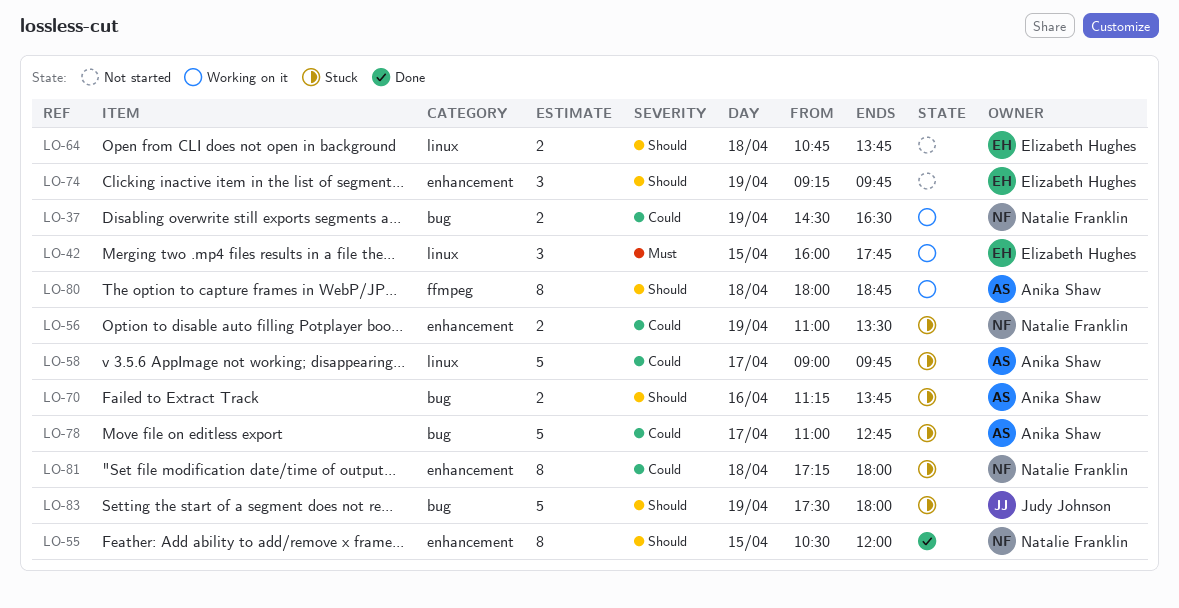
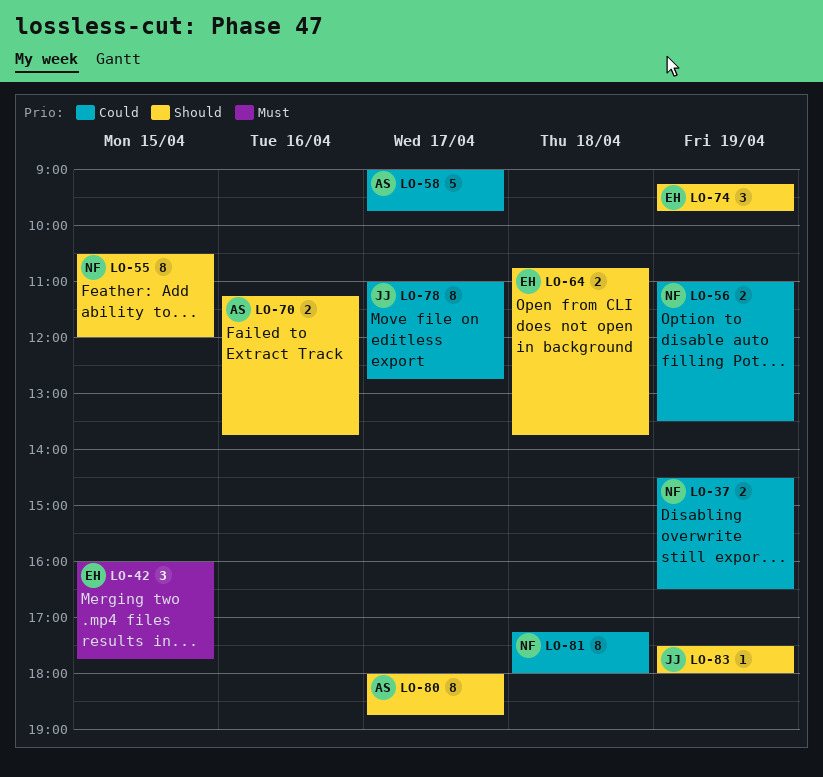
LO-78, owner: Anika Shaw -> Judy Johnson
LO-78, estimate: 5 -> 8
LO-80, day: Apr 18 -> Apr 17
LO-83, estimate: 5 -> 1

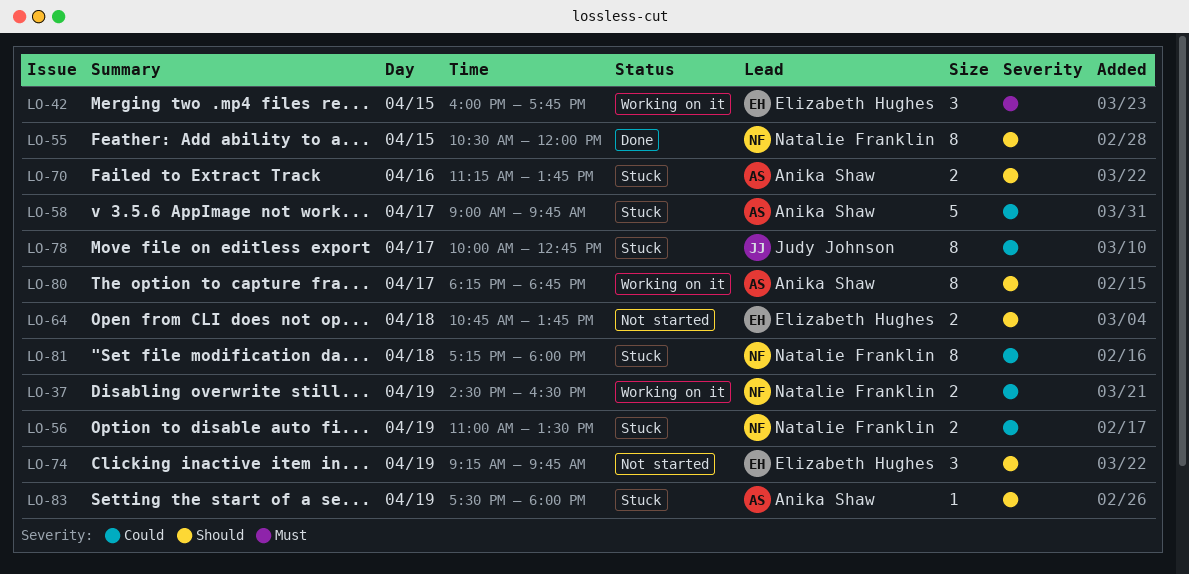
LO-78, begins: 11:00 -> 10:00
LO-80, begins: 18:00 -> 18:15
LO-83, owner: Judy Johnson -> Anika Shaw

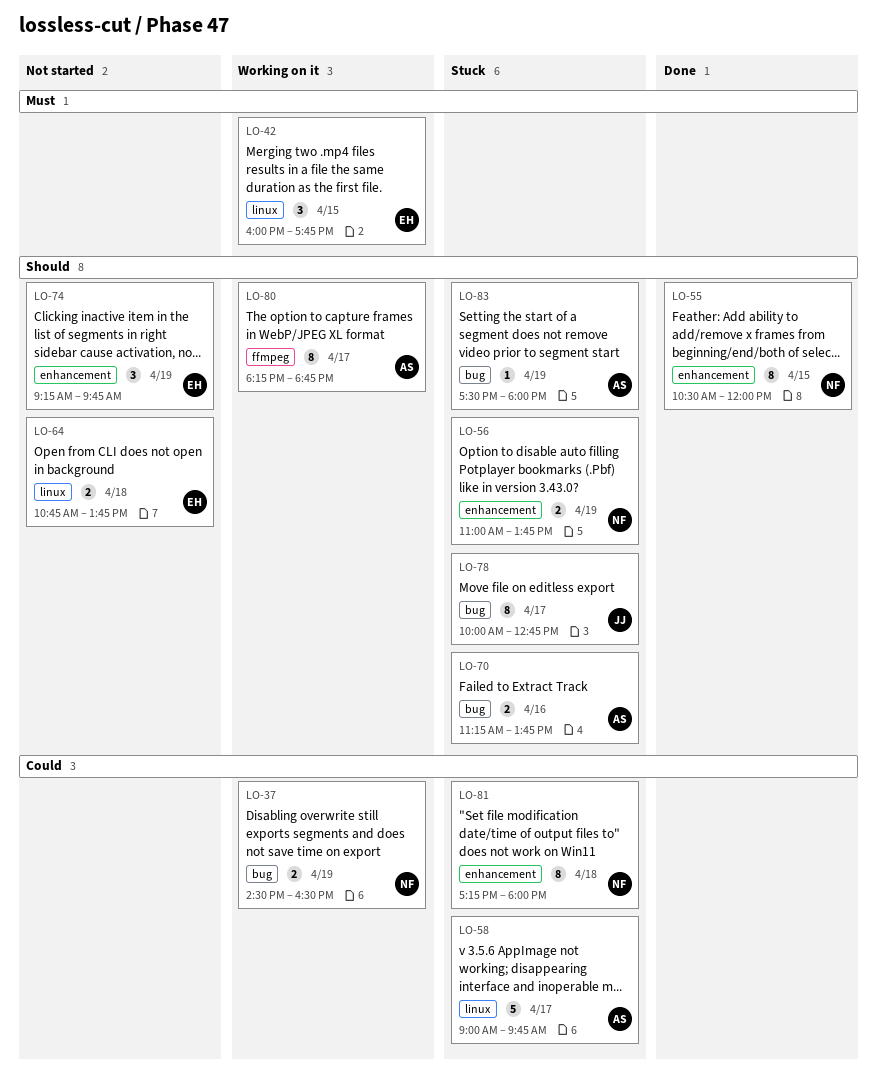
LO-56, priority: Could -> Should
LO-56, ends: 13:30 -> 13:45
LO-78, priority: Could -> Should

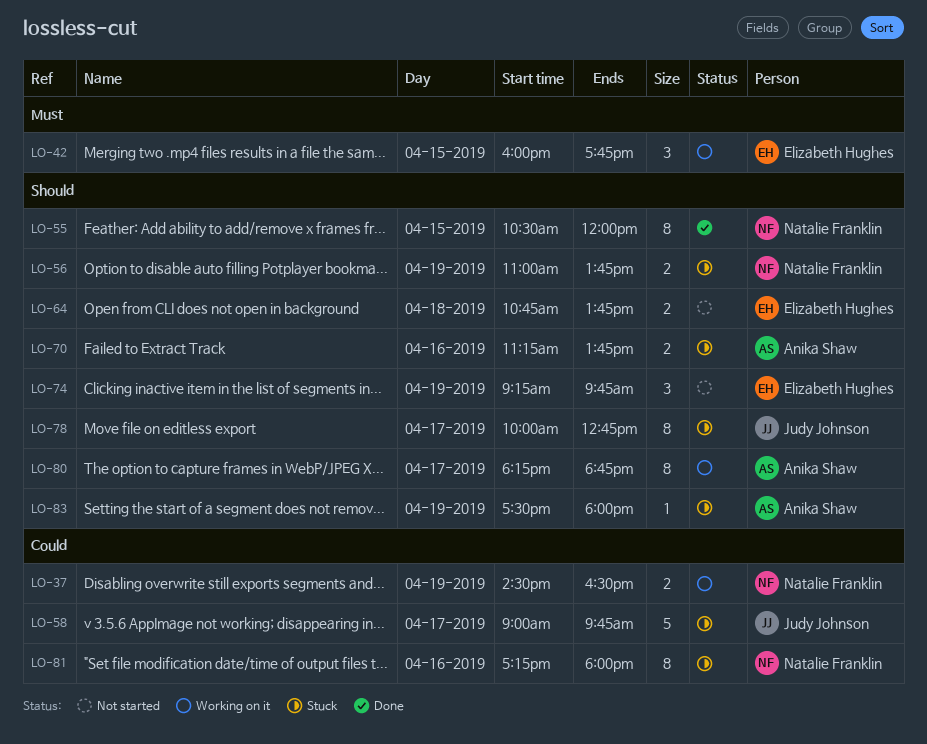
LO-58, owner: Anika Shaw -> Judy Johnson
LO-81, day: Apr 18 -> Apr 16

